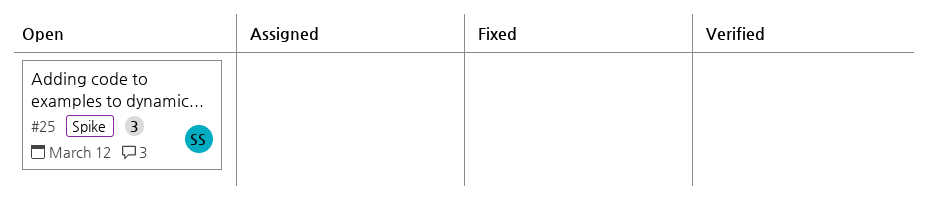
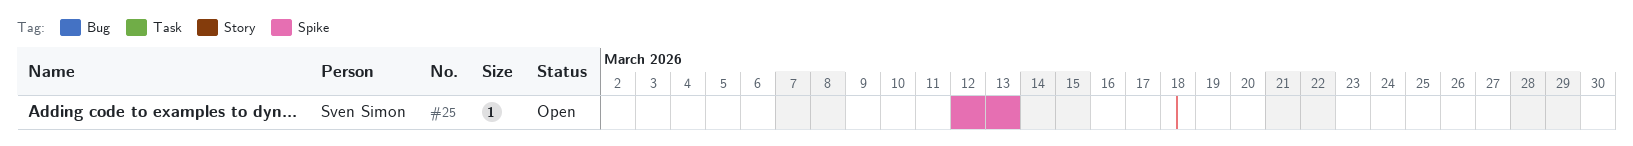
#25, estimate: 3 -> 1
#25, due: Mar 12 -> Mar 13

